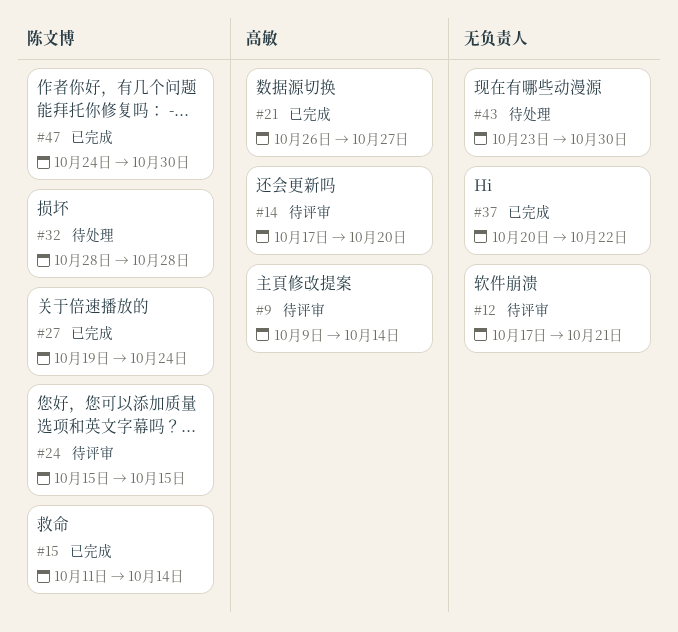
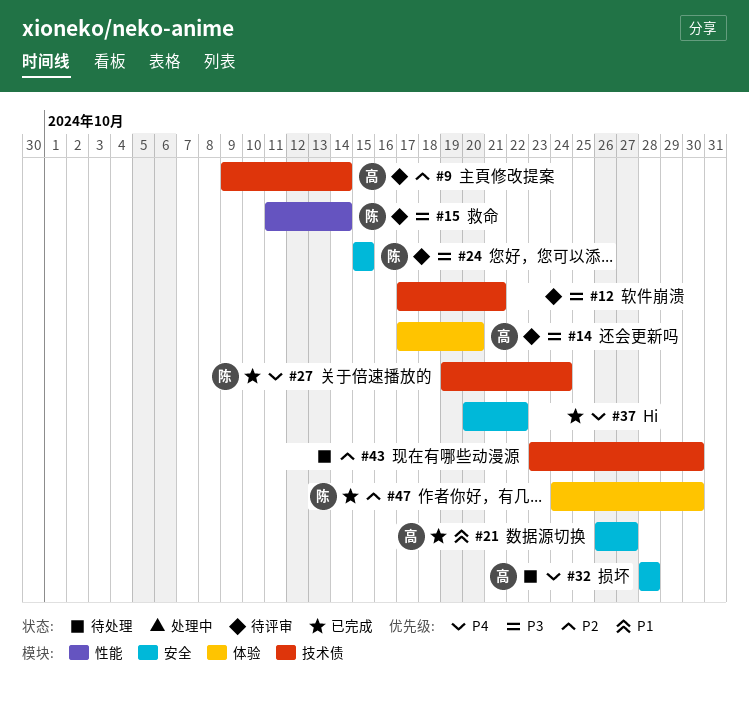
#15, status: 已完成 -> 待评审
#32, owner: 陈文博 -> 高敏

